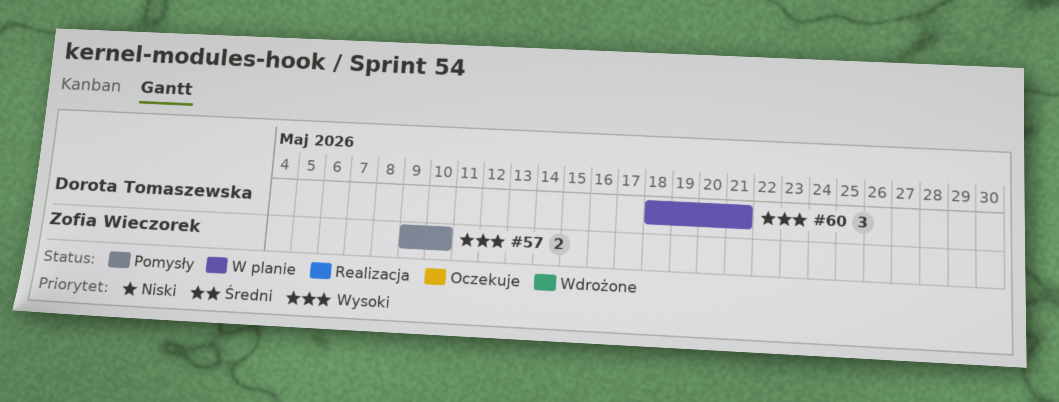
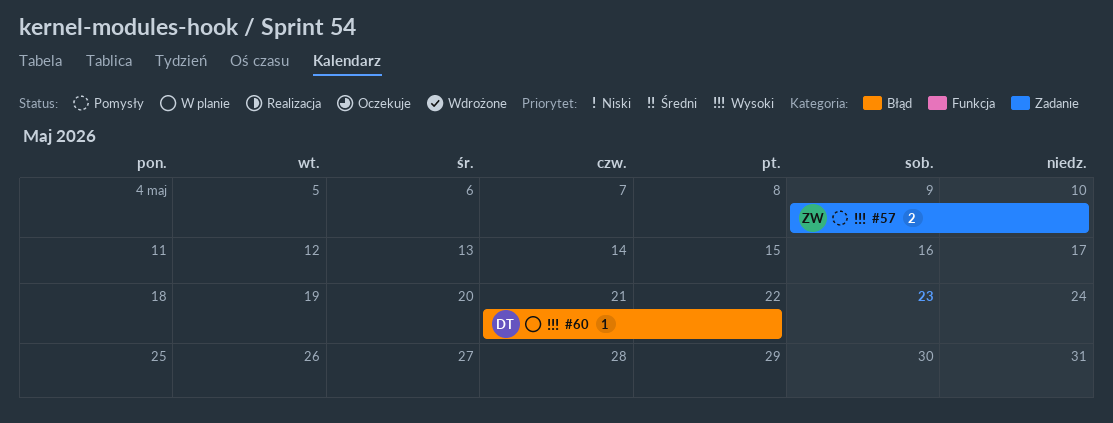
#60, estimate: 3 -> 1
#60, start: May 18 -> May 21
#60, due: May 21 -> May 22

